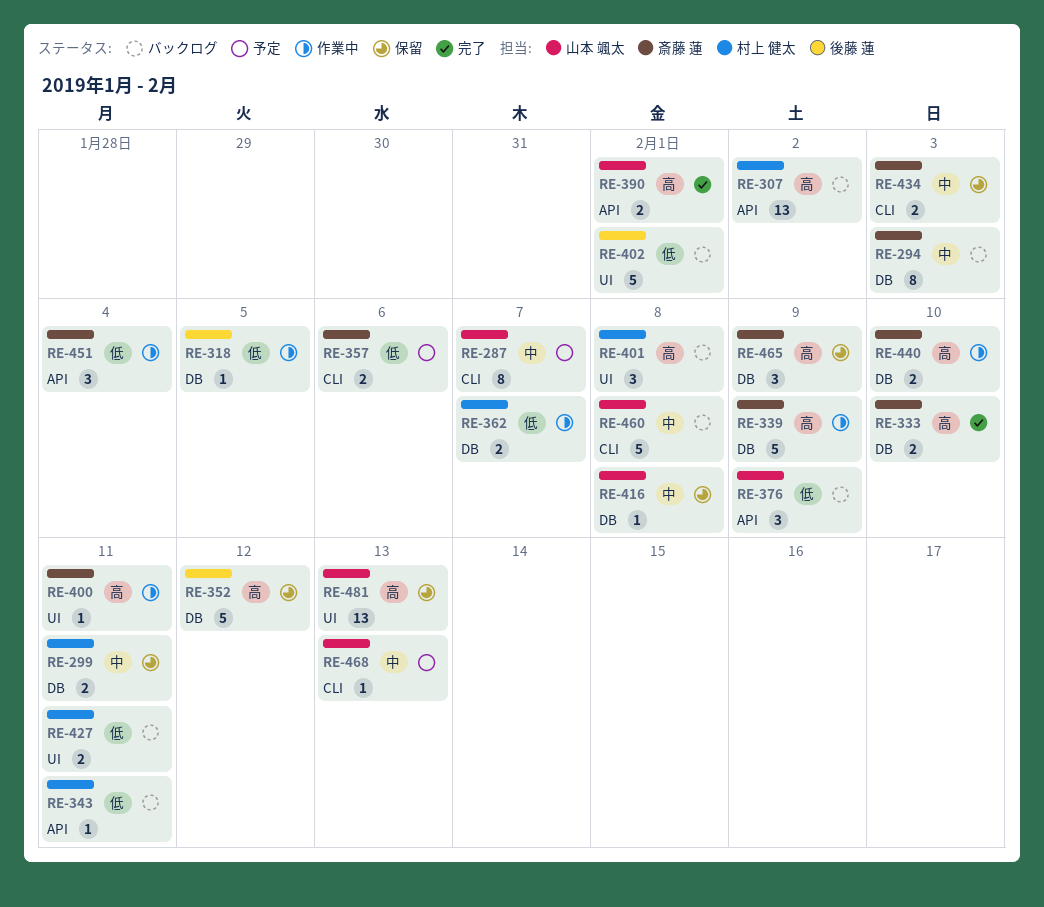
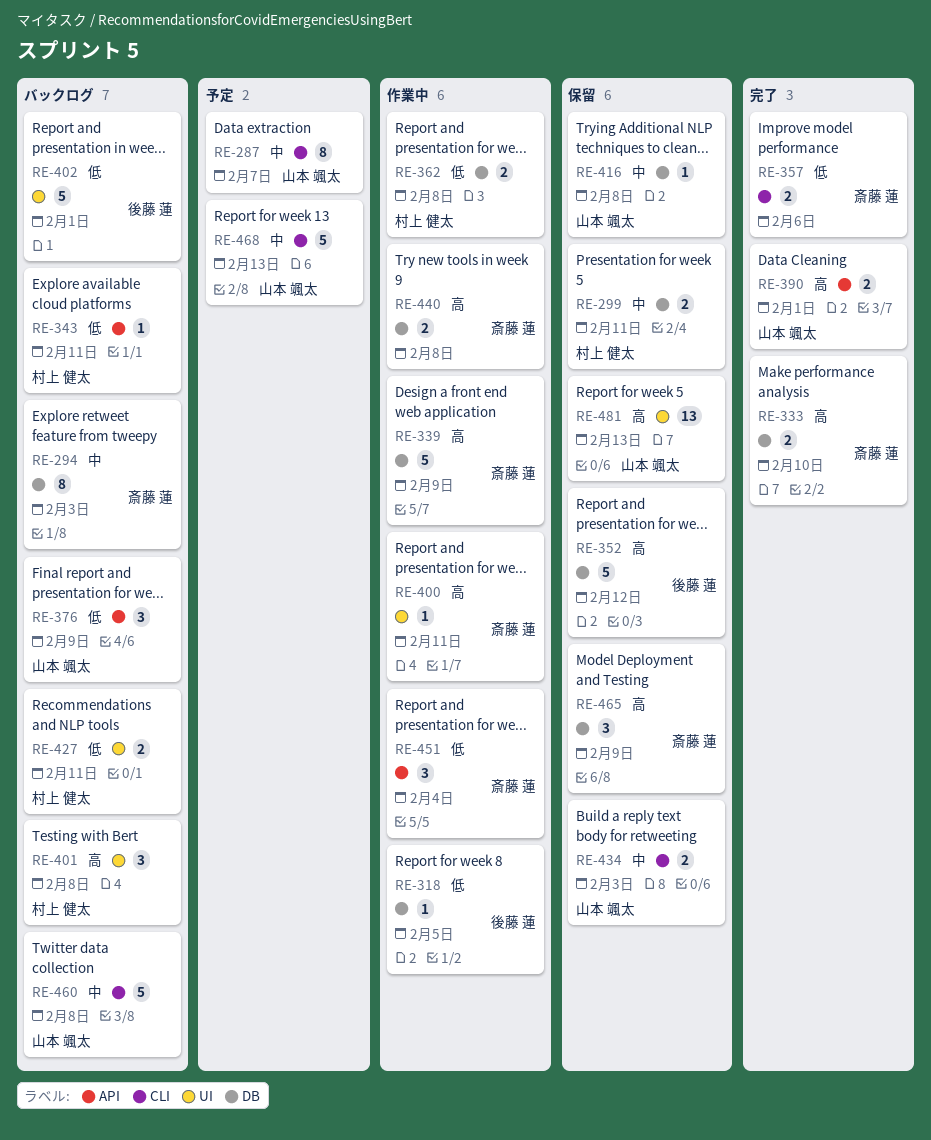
RE-307: present -> none
RE-357, status: 予定 -> 完了
RE-362, due: Feb 7 -> Feb 8
RE-434, owner: 斎藤 蓮 -> 山本 颯太
RE-440, due: Feb 10 -> Feb 8
RE-468, estimate: 1 -> 5

